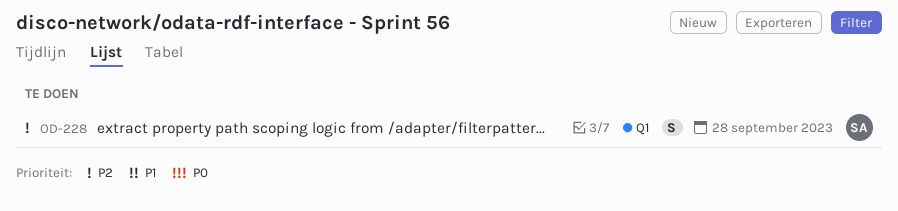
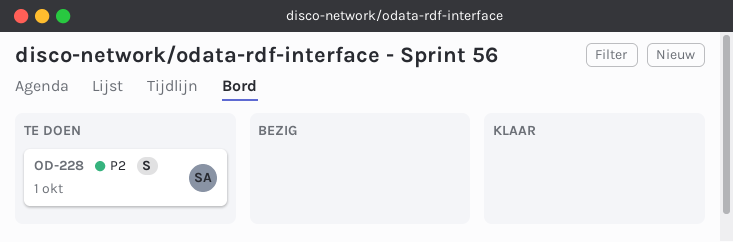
OD-228, due: Sep 28 -> Oct 1

